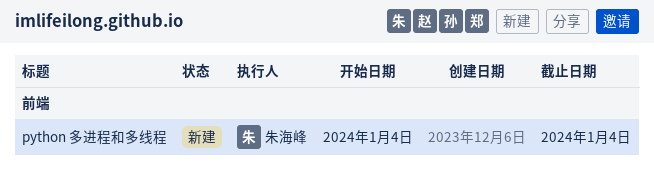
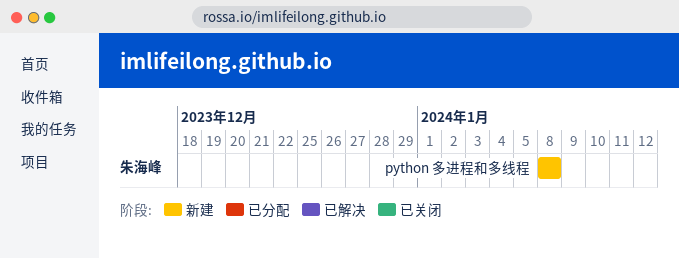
python 多进程和多线程, start: Jan 4 -> Jan 8
python 多进程和多线程, due: Jan 4 -> Jan 8

